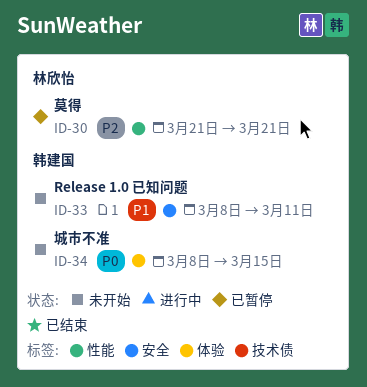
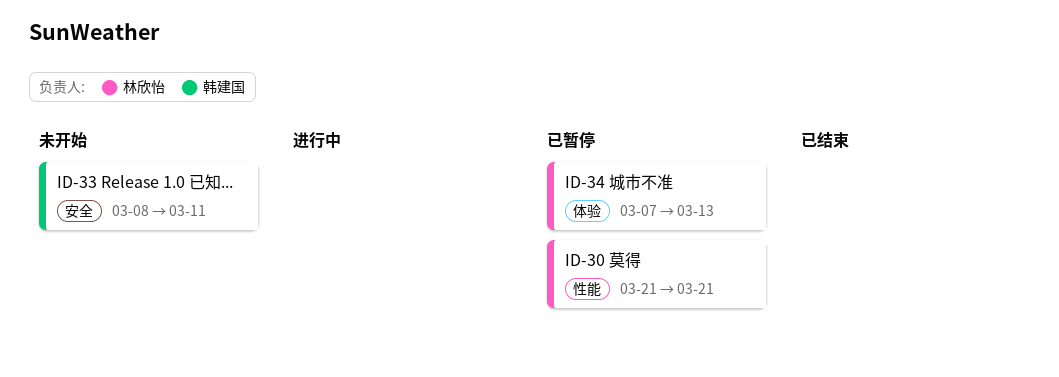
ID-34, status: 未开始 -> 已暂停
ID-34, owner: 韩建国 -> 林欣怡
ID-34, start: Mar 8 -> Mar 7
ID-34, due: Mar 15 -> Mar 13

